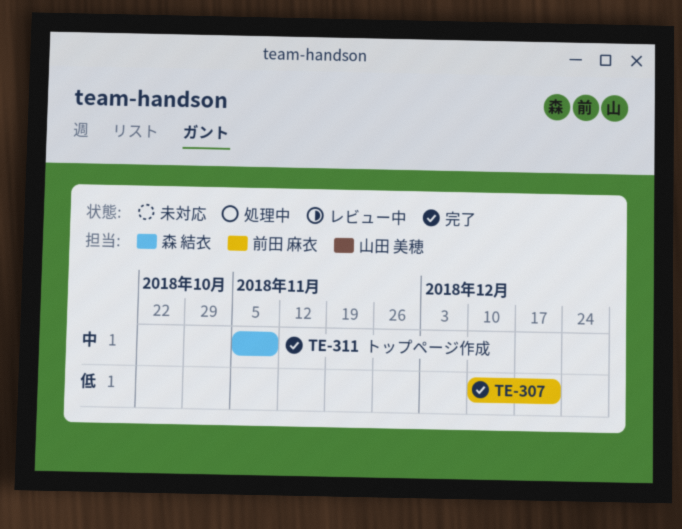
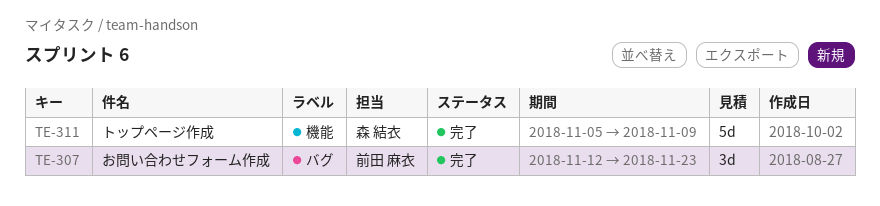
TE-307, start: Dec 10 -> Nov 12
TE-307, due: Dec 21 -> Nov 23

